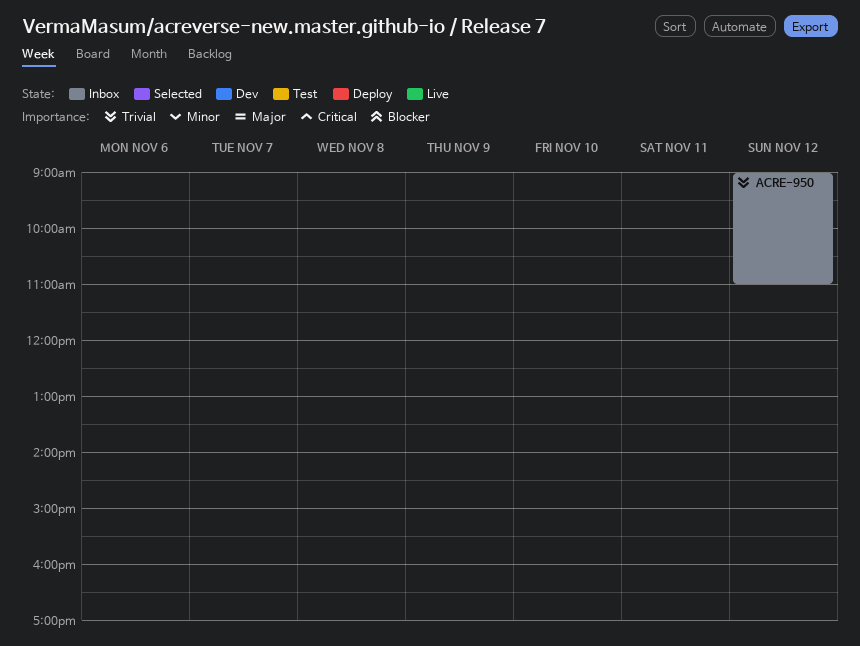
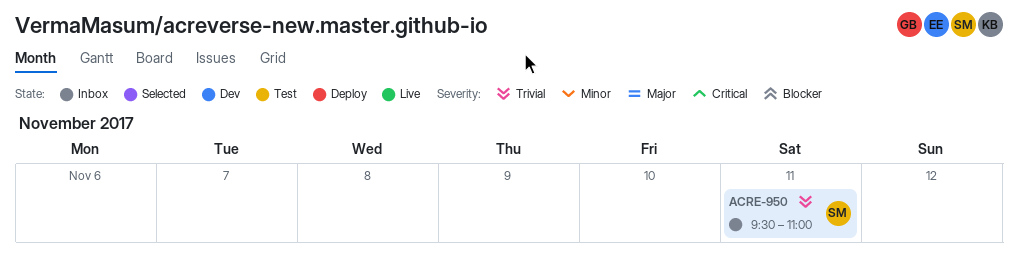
ACRE-950, day: Nov 12 -> Nov 11
ACRE-950, begins: 09:00 -> 09:30

